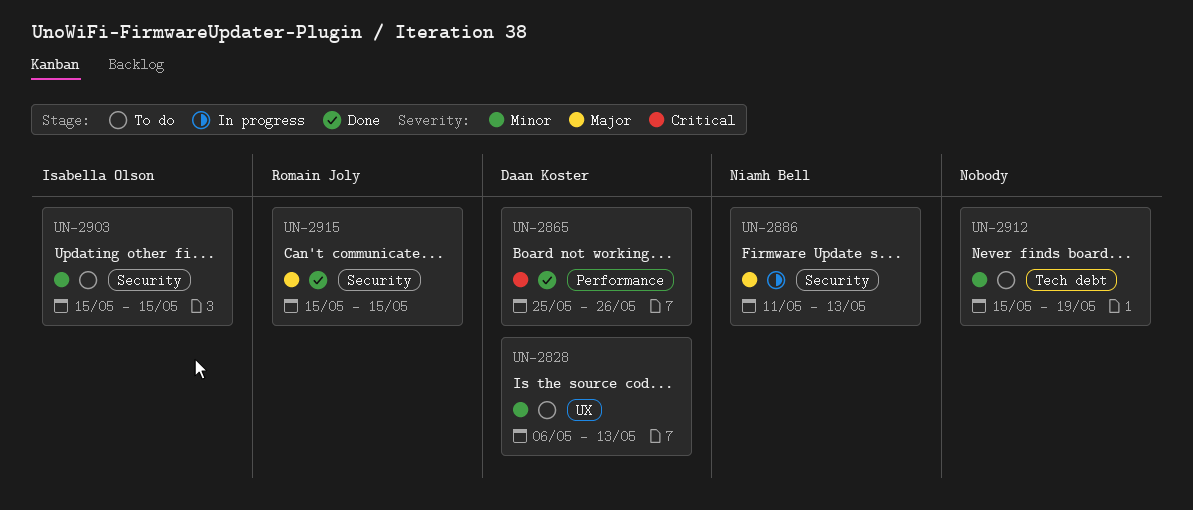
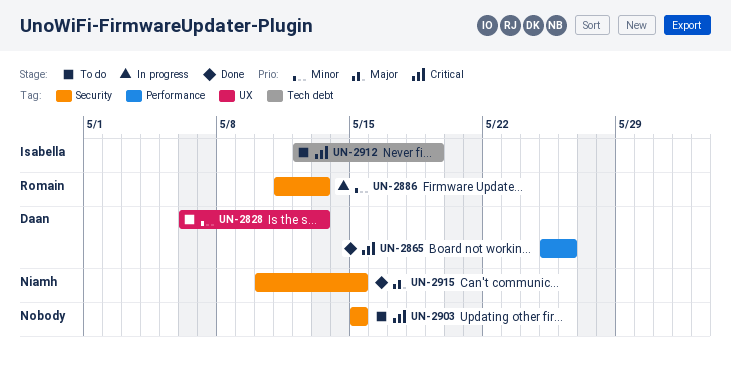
UN-2886, owner: Niamh Bell -> Romain Joly
UN-2886, priority: Major -> Minor
UN-2903, owner: Isabella Olson -> none
UN-2903, priority: Minor -> Critical
UN-2912, owner: none -> Isabella Olson
UN-2912, priority: Minor -> Critical
UN-2912, start: May 15 -> May 12
UN-2915, owner: Romain Joly -> Niamh Bell
UN-2915, start: May 15 -> May 10

